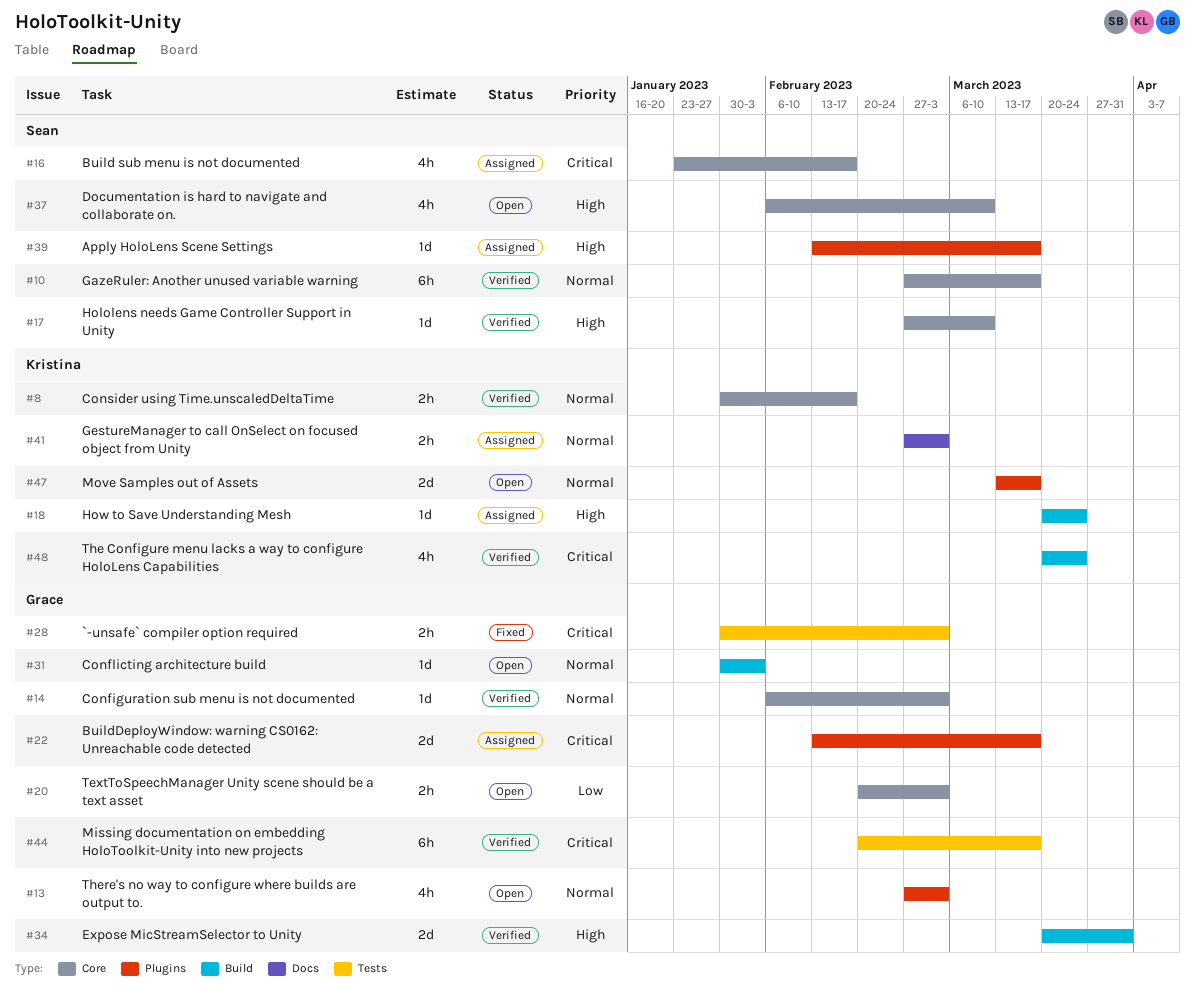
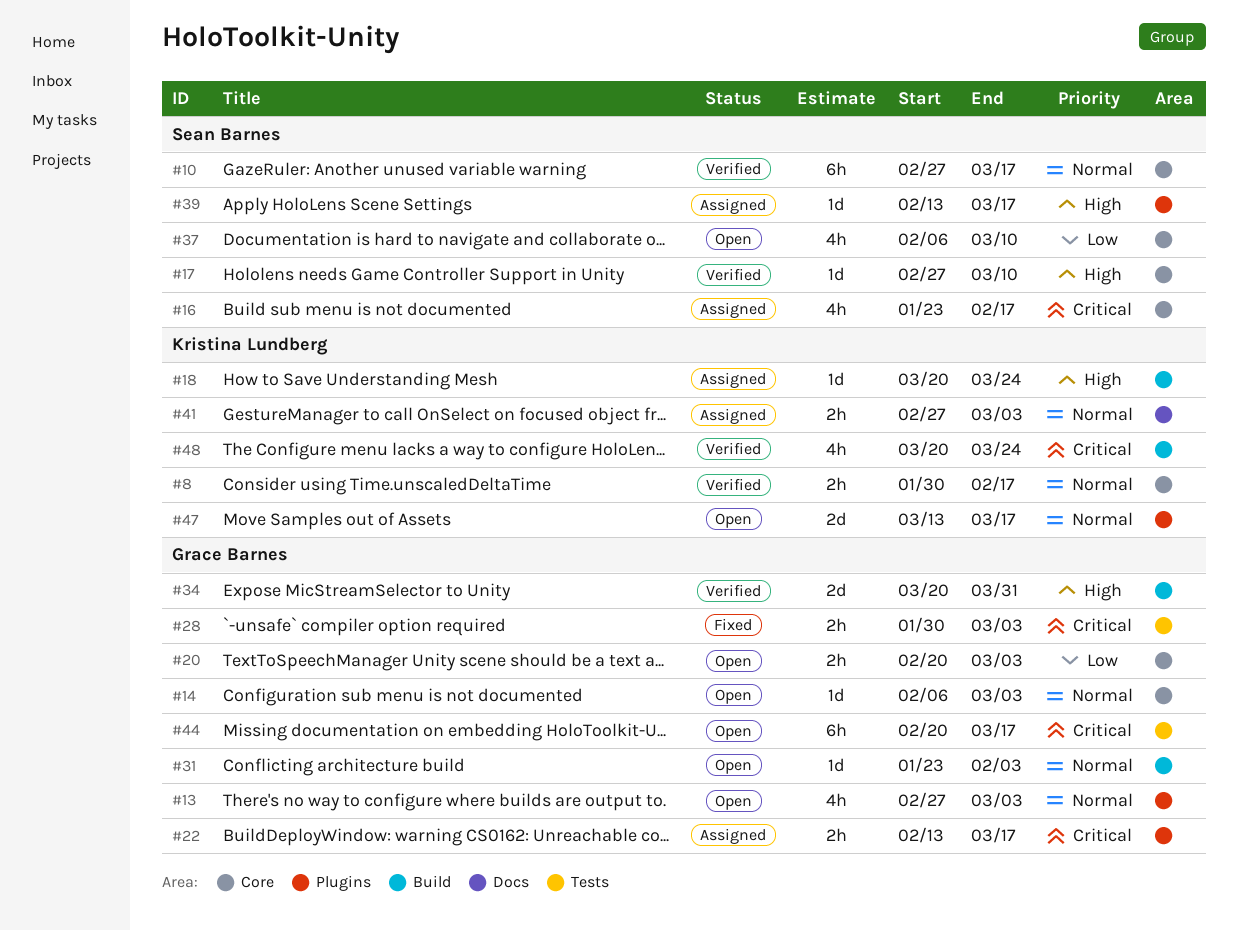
#14, status: Verified -> Open
#22, estimate: 2d -> 2h
#31, start: Jan 30 -> Jan 23
#37, priority: High -> Low
#44, status: Verified -> Open

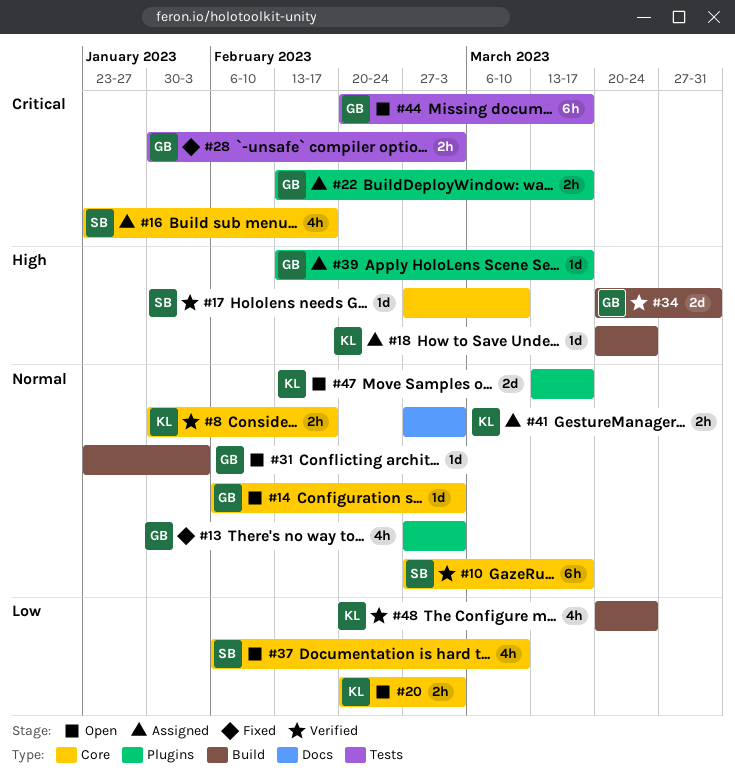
#13, status: Open -> Fixed
#20, owner: Grace Barnes -> Kristina Lundberg
#39, owner: Sean Barnes -> Grace Barnes
#48, priority: Critical -> Low

